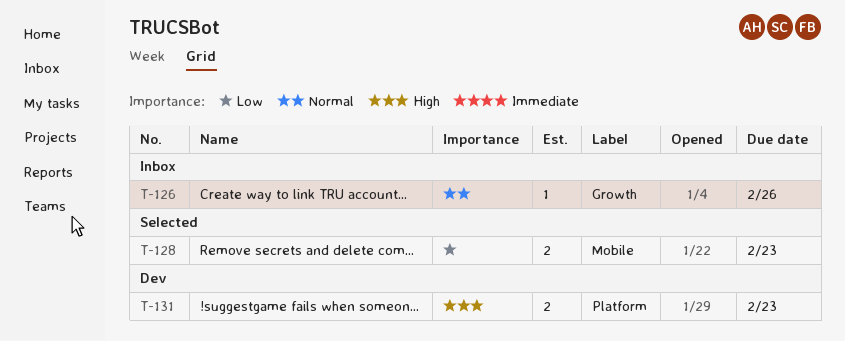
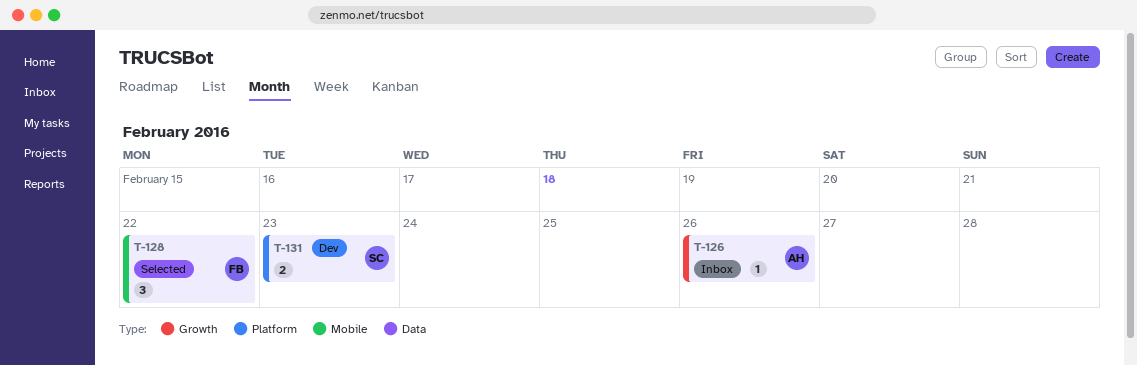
T-128, estimate: 2 -> 3
T-128, due: Feb 23 -> Feb 22

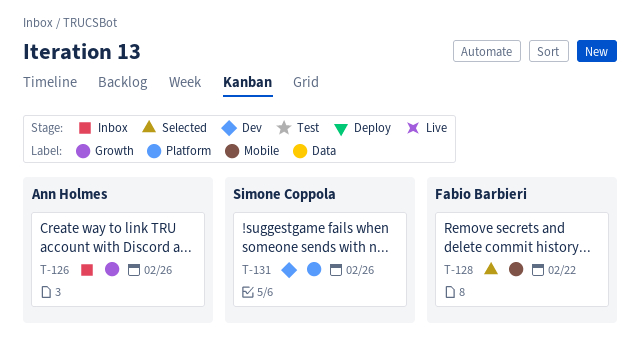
T-131, due: Feb 23 -> Feb 26

